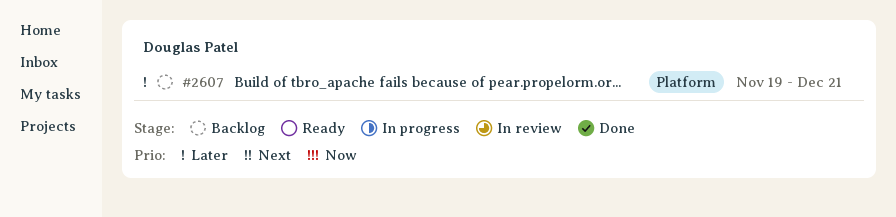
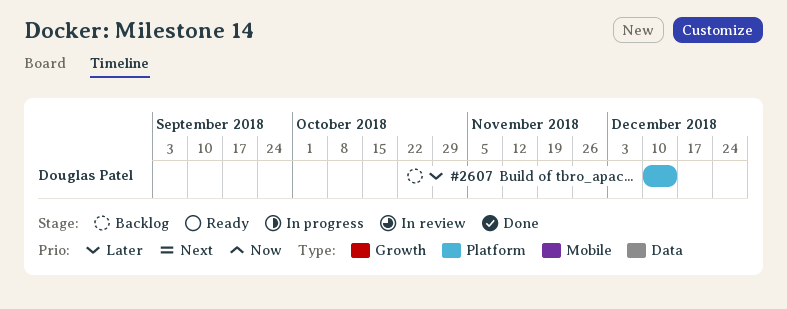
#2607, start: Nov 19 -> Dec 10
#2607, due: Dec 21 -> Dec 14

